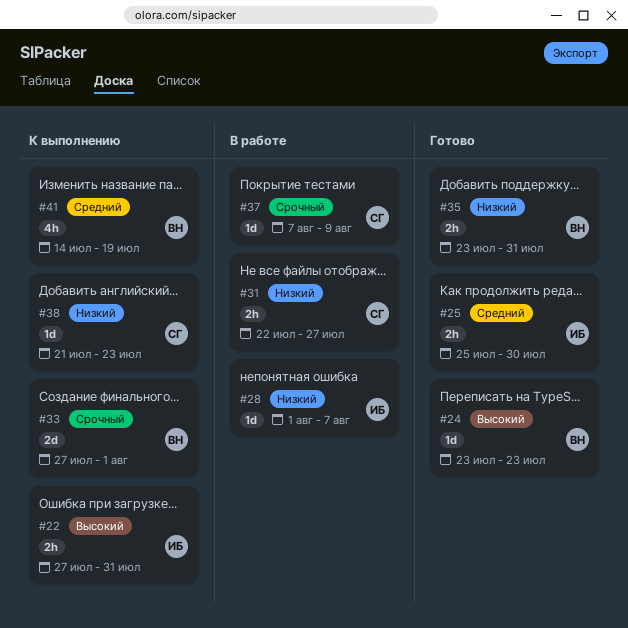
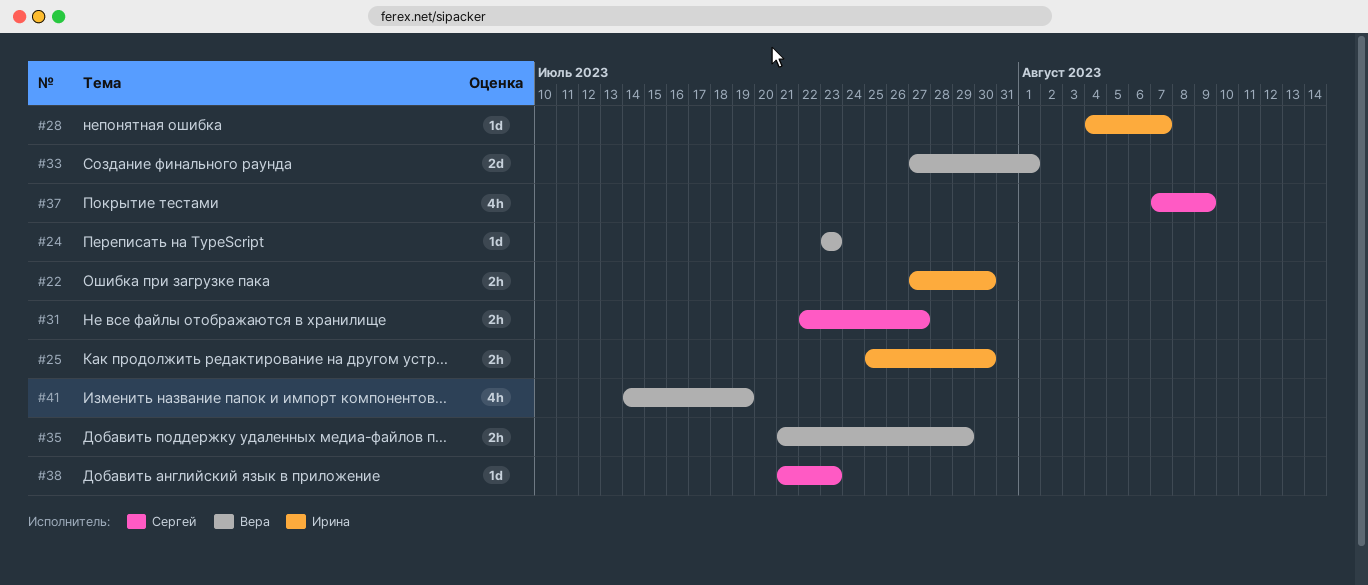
#22, due: Jul 31 -> Jul 30
#28, start: Aug 1 -> Aug 4
#35, start: Jul 23 -> Jul 21
#35, due: Jul 31 -> Jul 29
#37, estimate: 1d -> 4h

